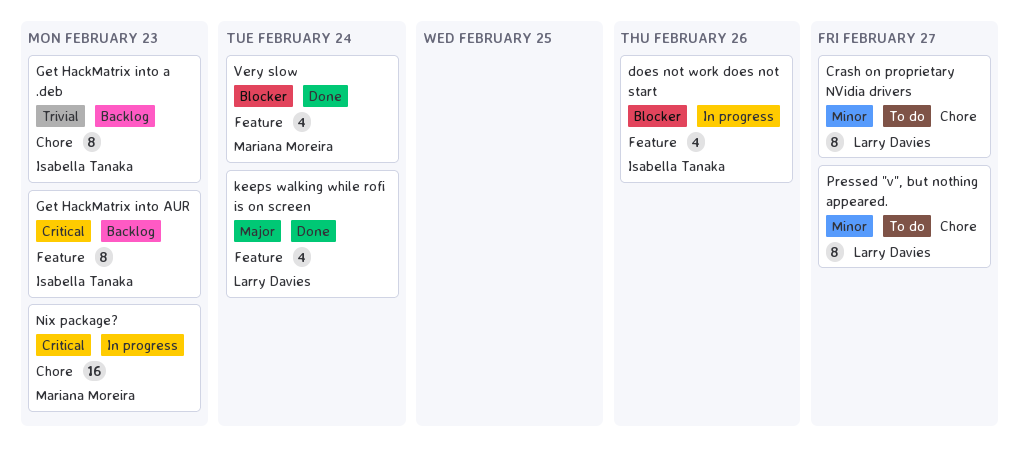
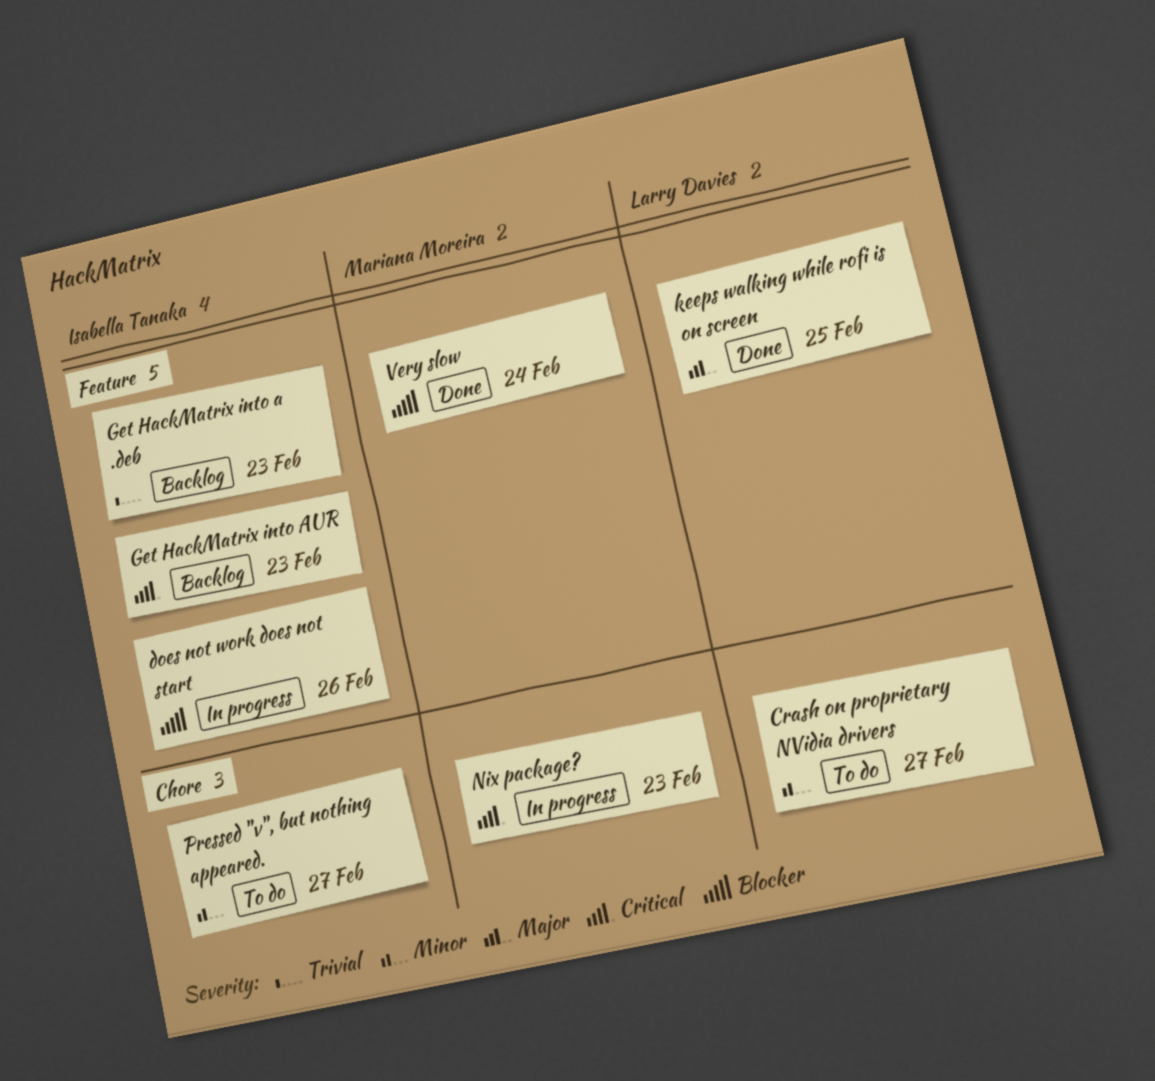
Get HackMatrix into a .deb, label: Chore -> Feature
keeps walking while rofi is on screen, due: Feb 24 -> Feb 25
Pressed "v", but nothing appeared., owner: Larry Davies -> Isabella Tanaka

